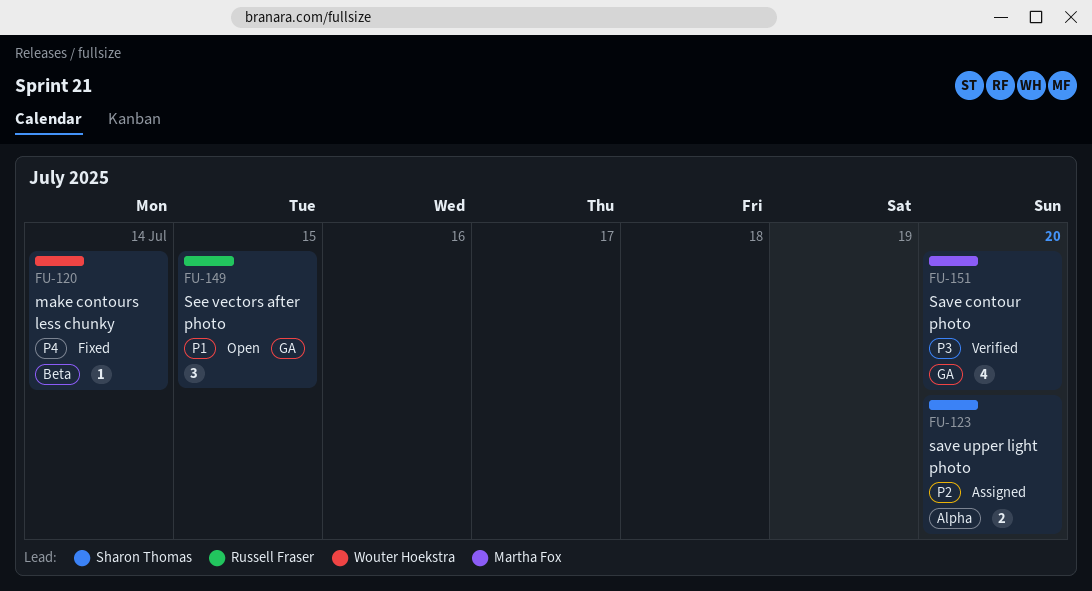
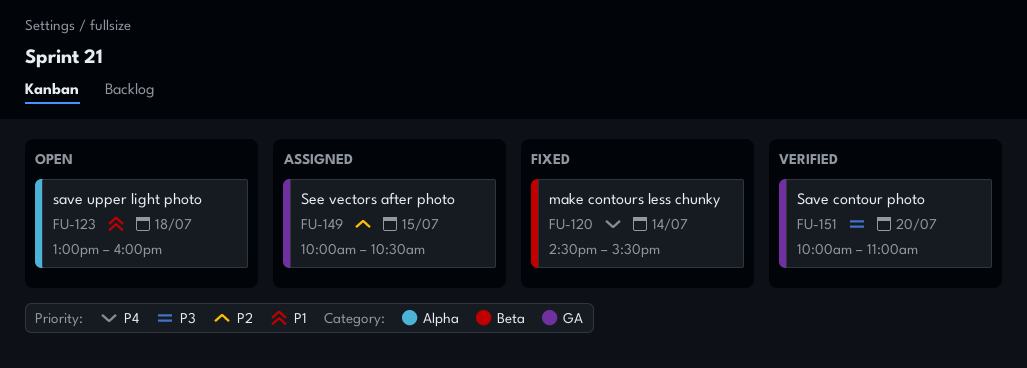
FU-123, status: Assigned -> Open
FU-123, priority: P2 -> P1
FU-123, day: Jul 20 -> Jul 18
FU-149, status: Open -> Assigned
FU-149, priority: P1 -> P2

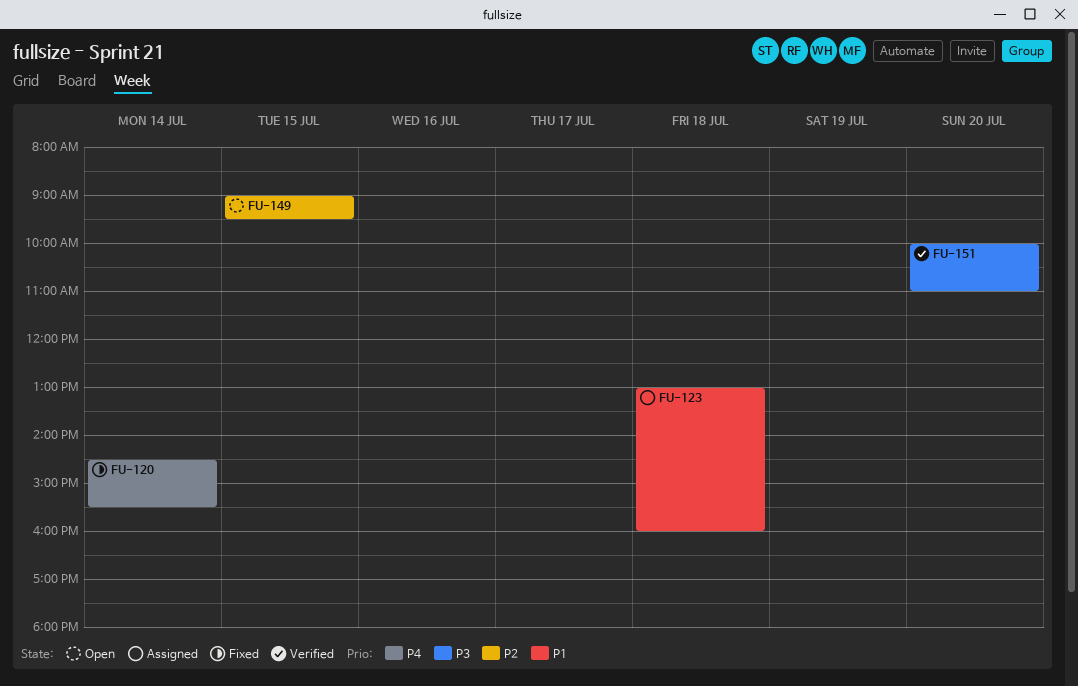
FU-123, status: Open -> Assigned
FU-149, status: Assigned -> Open
FU-149, begins: 10:00 -> 09:00
FU-149, ends: 10:30 -> 09:30

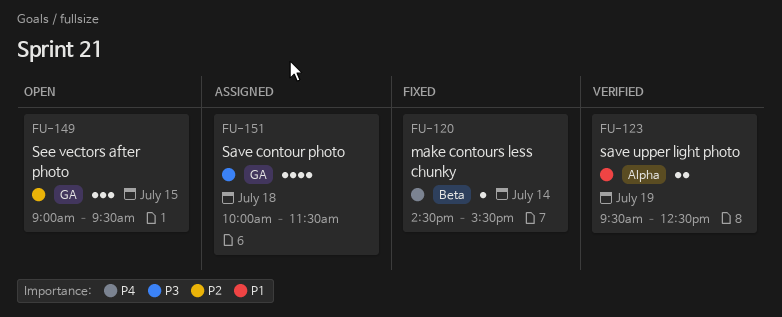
FU-123, status: Assigned -> Verified
FU-123, day: Jul 18 -> Jul 19
FU-123, begins: 13:00 -> 09:30
FU-123, ends: 16:00 -> 12:30
FU-151, status: Verified -> Assigned
FU-151, day: Jul 20 -> Jul 18
FU-151, ends: 11:00 -> 11:30

